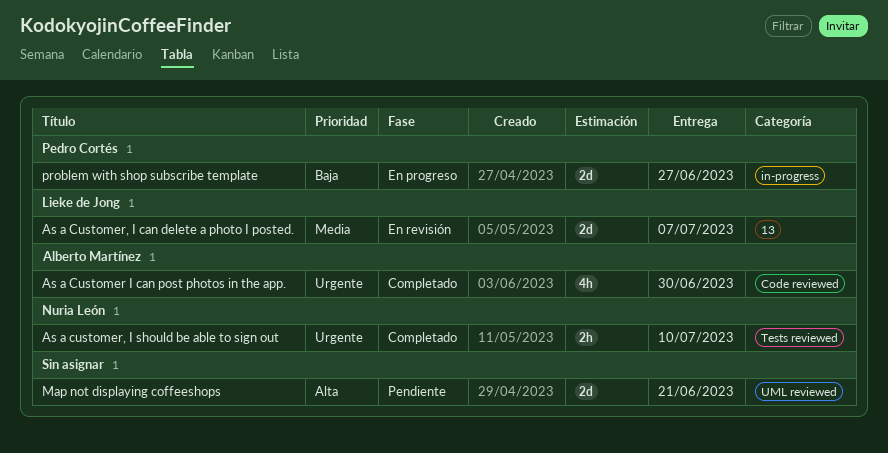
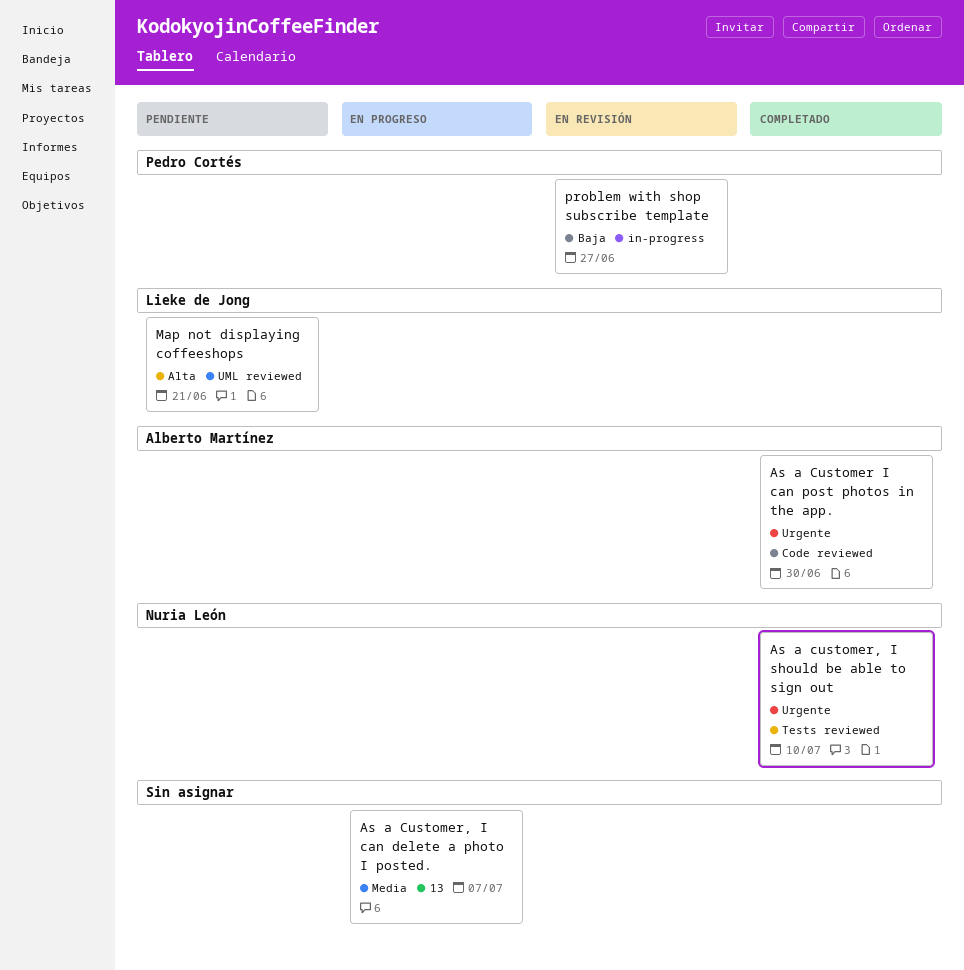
As a Customer, I can delete a photo I posted., status: En revisión -> En progreso
As a Customer, I can delete a photo I posted., owner: Lieke de Jong -> none
Map not displaying coffeeshops, owner: none -> Lieke de Jong
problem with shop subscribe template, status: En progreso -> En revisión

